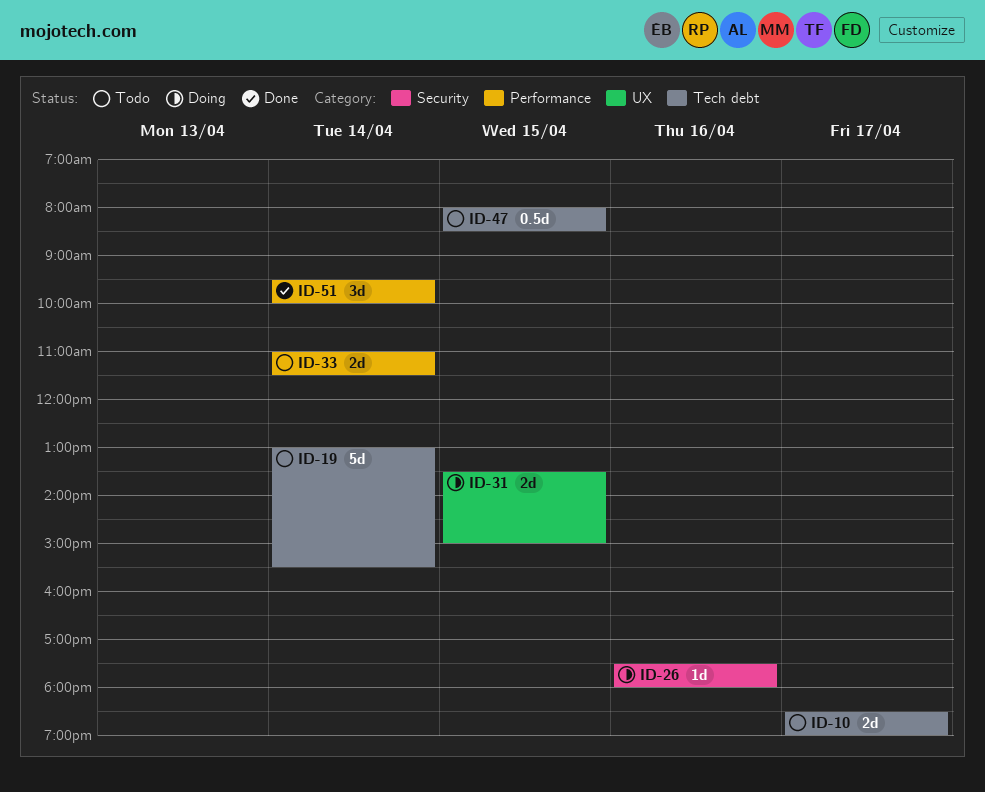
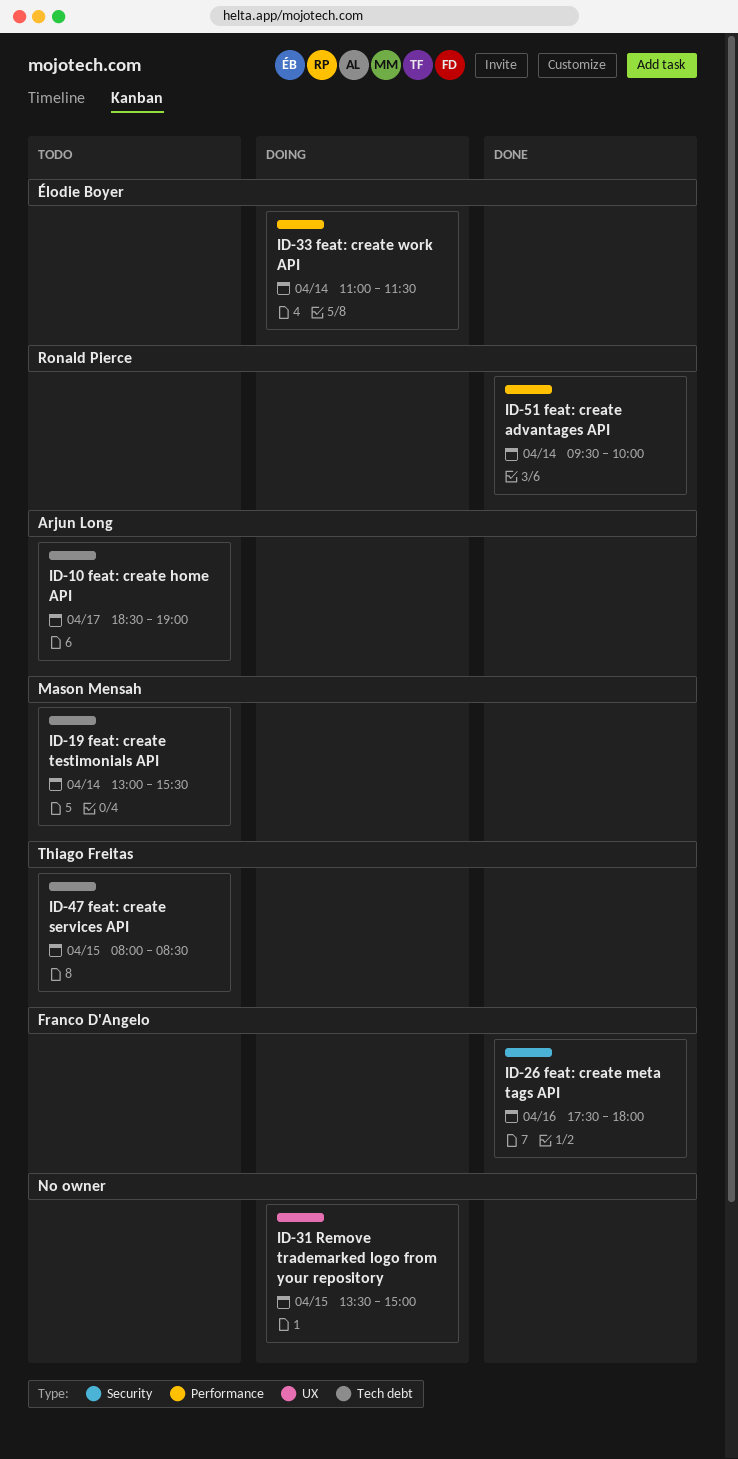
ID-26, status: Doing -> Done
ID-33, status: Todo -> Doing

